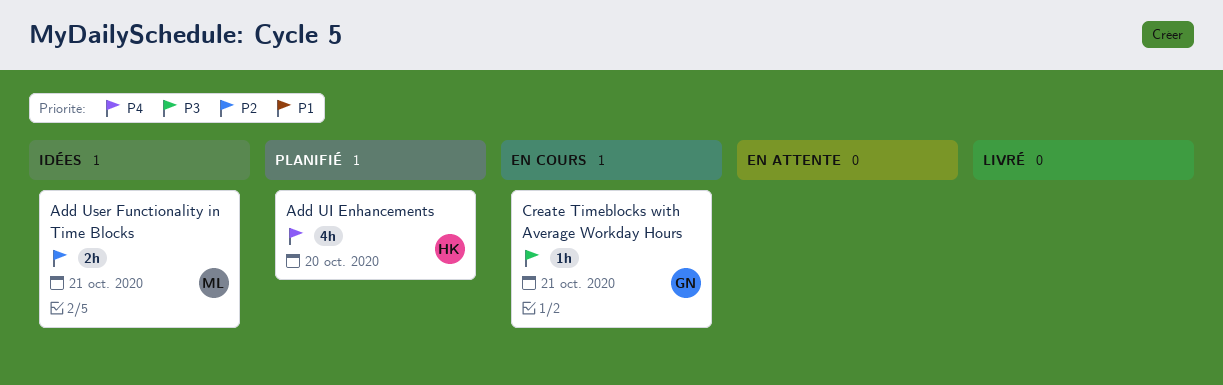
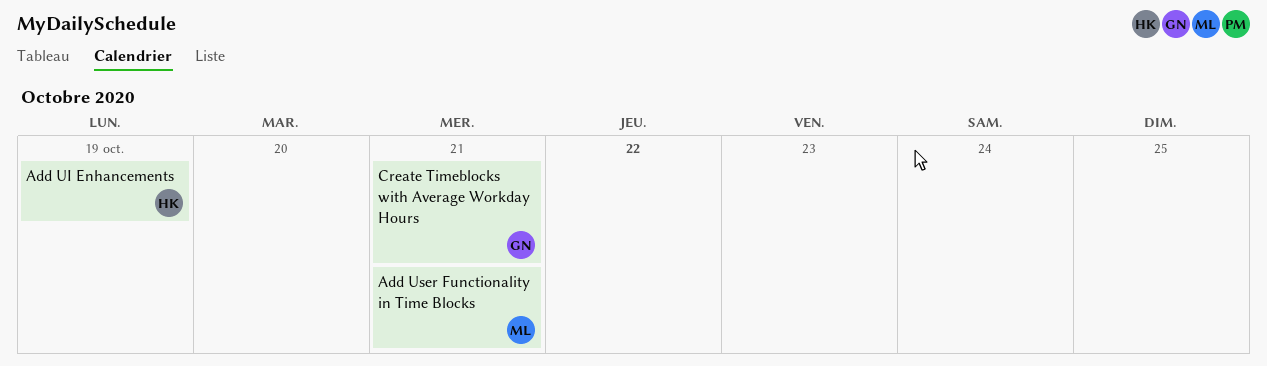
Add UI Enhancements, due: Oct 20 -> Oct 19

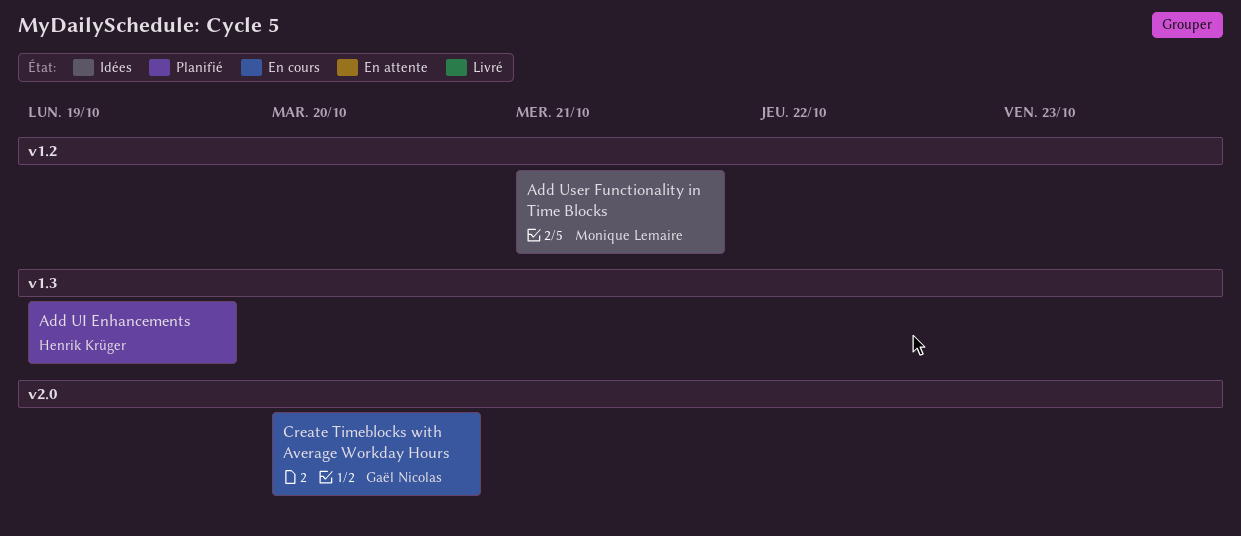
Create Timeblocks with Average Workday Hours, due: Oct 21 -> Oct 20

